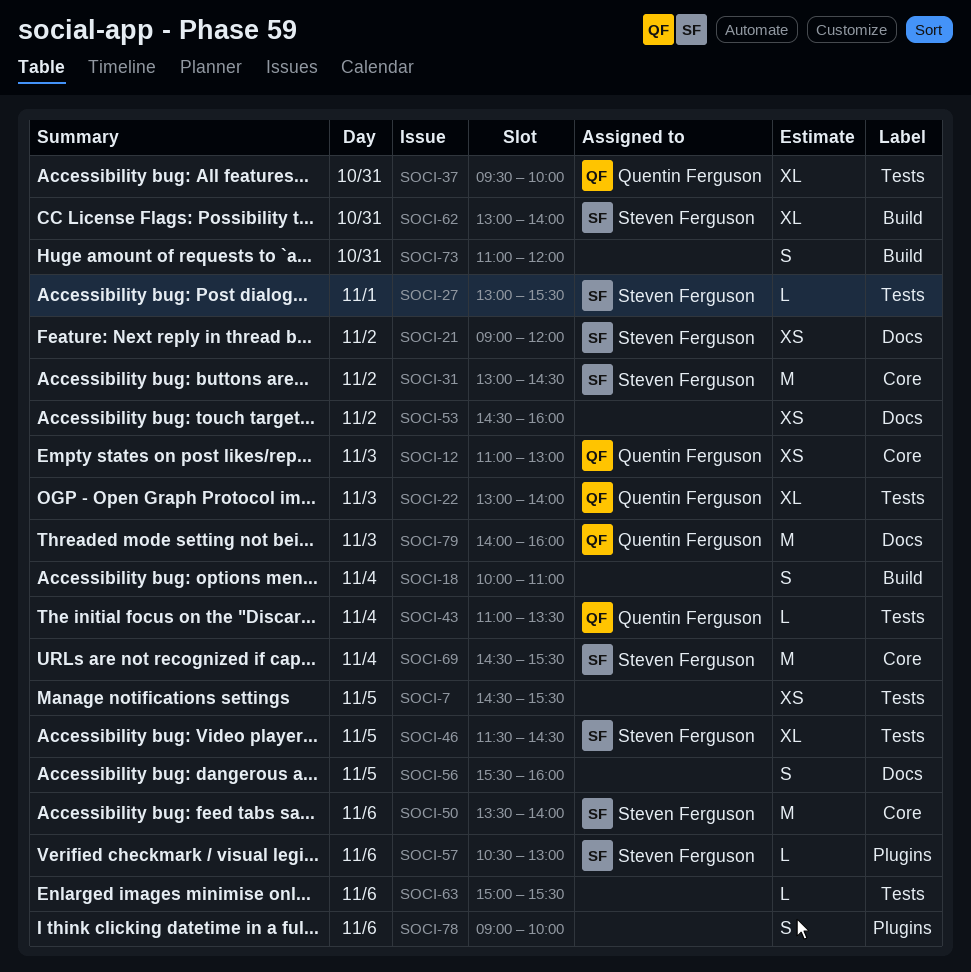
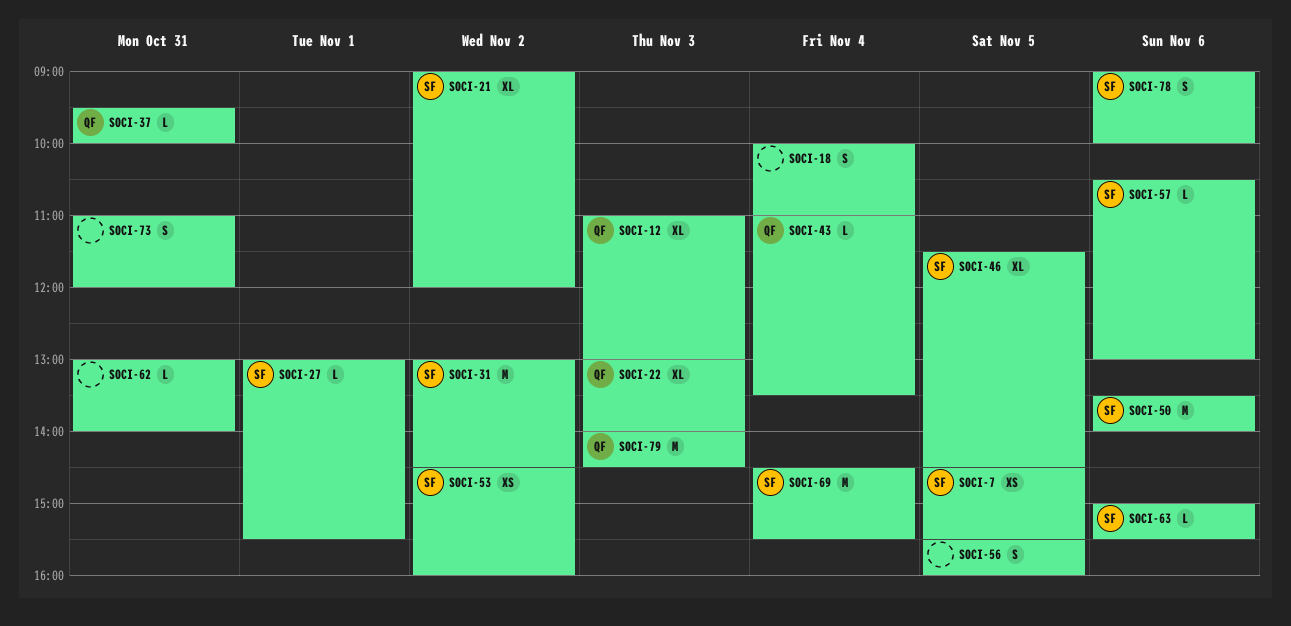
SOCI-7, owner: none -> Steven Ferguson
SOCI-12, estimate: XS -> XL
SOCI-21, estimate: XS -> XL
SOCI-37, estimate: XL -> L
SOCI-53, owner: none -> Steven Ferguson
SOCI-62, owner: Steven Ferguson -> none
SOCI-62, estimate: XL -> L
SOCI-63, owner: none -> Steven Ferguson
SOCI-78, owner: none -> Steven Ferguson
SOCI-79, ends: 16:00 -> 14:30

